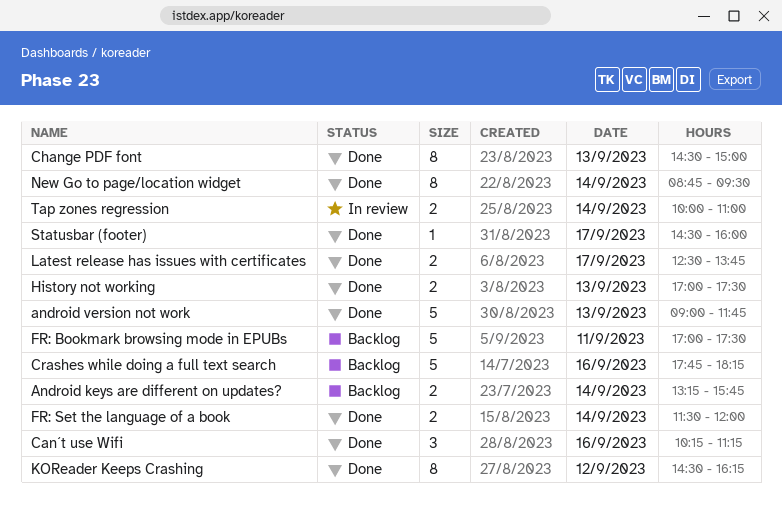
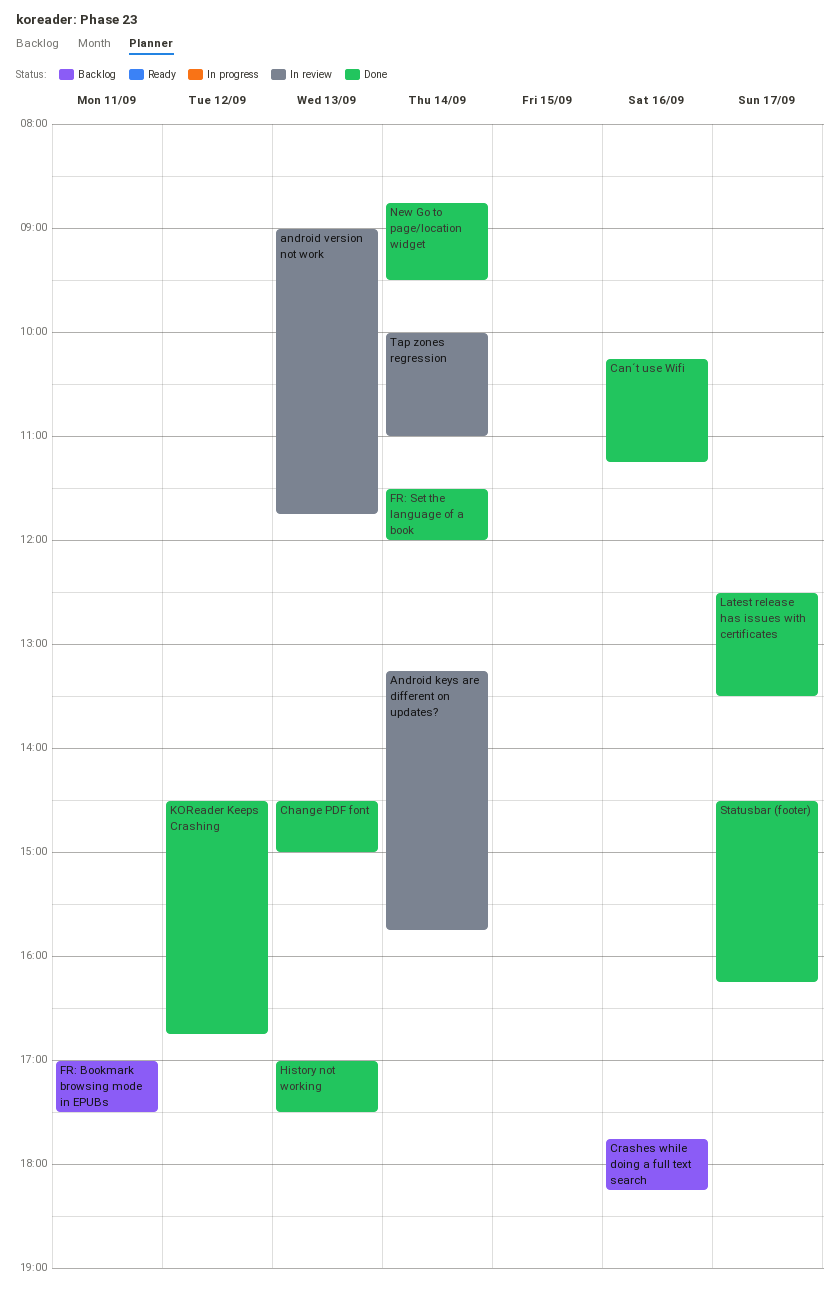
Android keys are different on updates?, status: Backlog -> In review
android version not work, status: Done -> In review
KOReader Keeps Crashing, ends: 16:15 -> 16:45
Latest release has issues with certificates, ends: 13:45 -> 13:30
Statusbar (footer), ends: 16:00 -> 16:15

